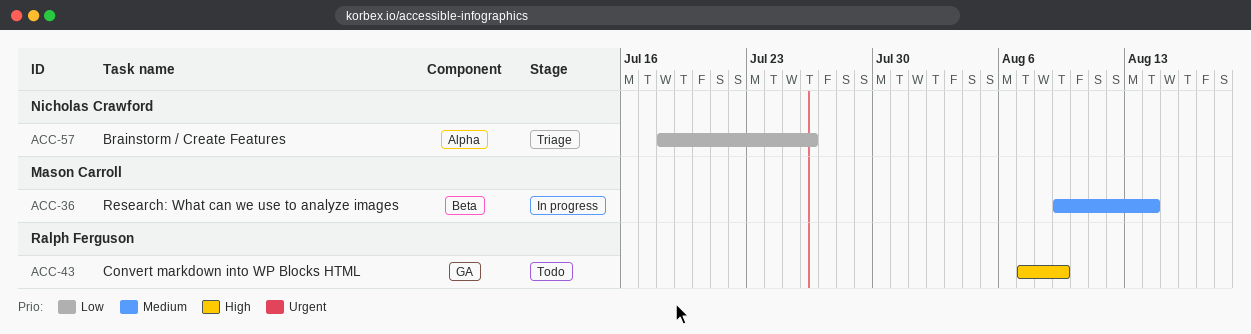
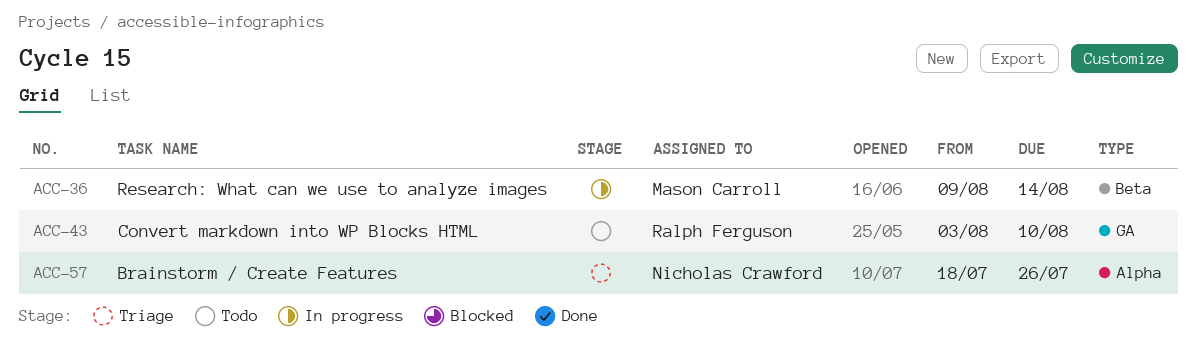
ACC-43, start: Aug 7 -> Aug 3
ACC-43, due: Aug 9 -> Aug 10

